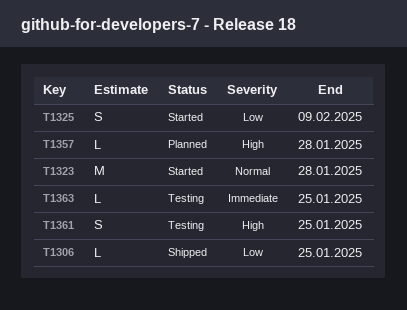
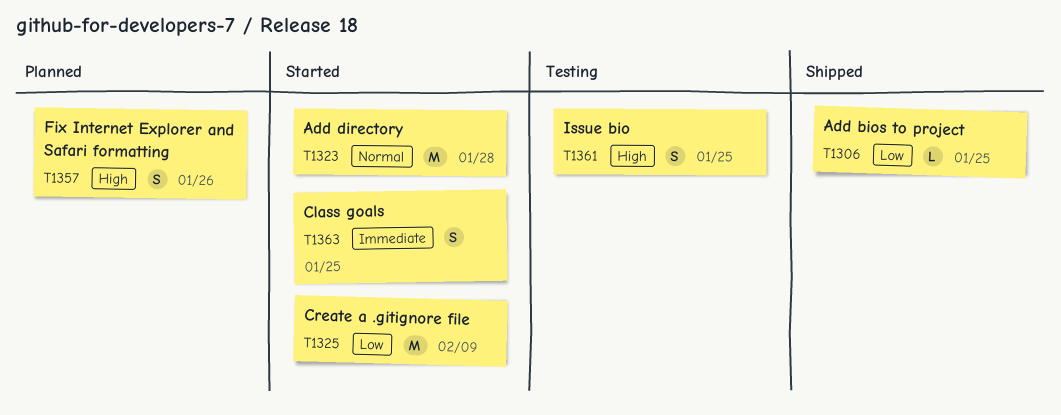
T1325, estimate: S -> M
T1357, estimate: L -> S
T1357, due: Jan 28 -> Jan 26
T1363, status: Testing -> Started
T1363, estimate: L -> S

